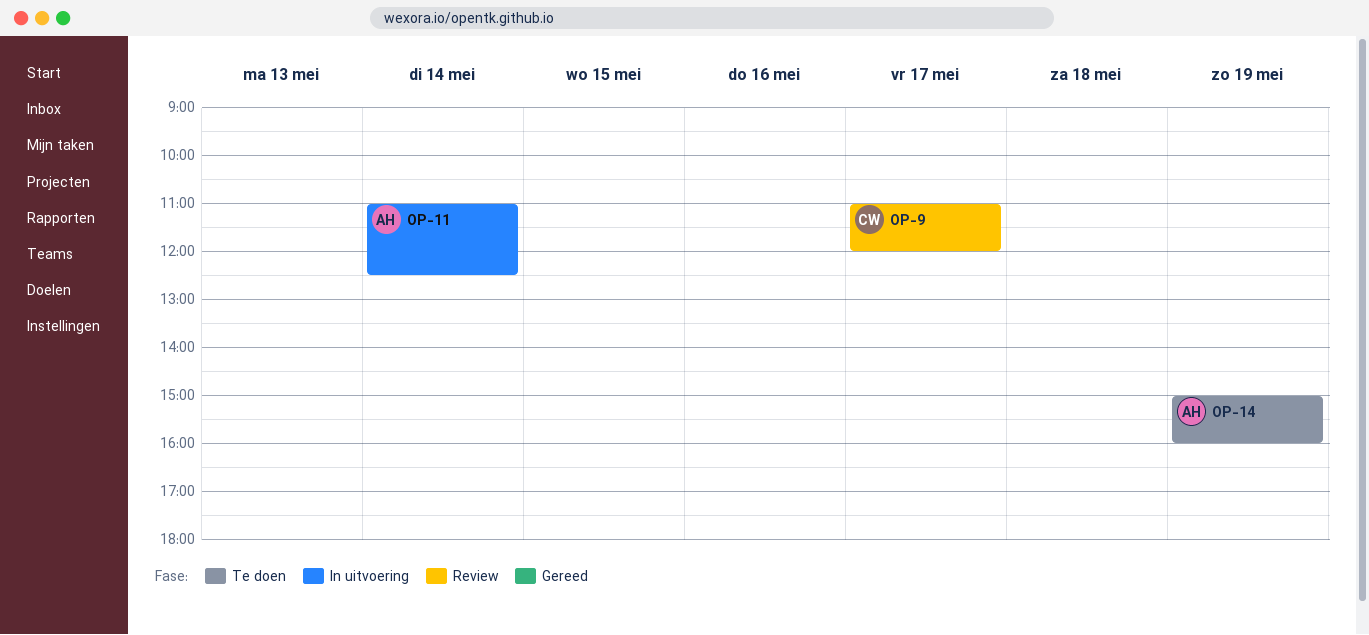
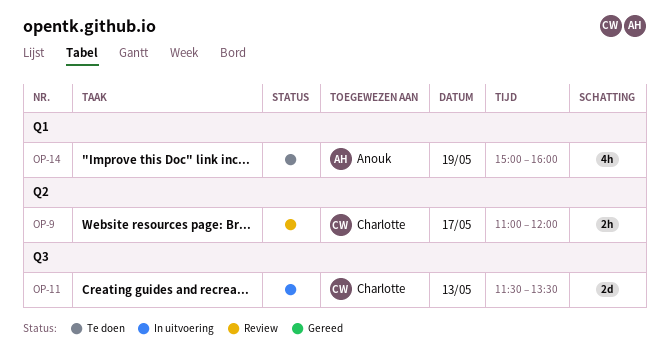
OP-11, owner: Anouk -> Charlotte
OP-11, day: May 14 -> May 13
OP-11, begins: 11:00 -> 11:30
OP-11, ends: 12:30 -> 13:30

